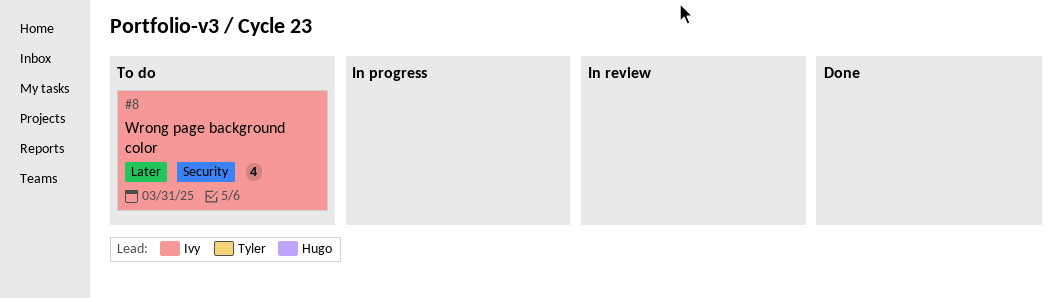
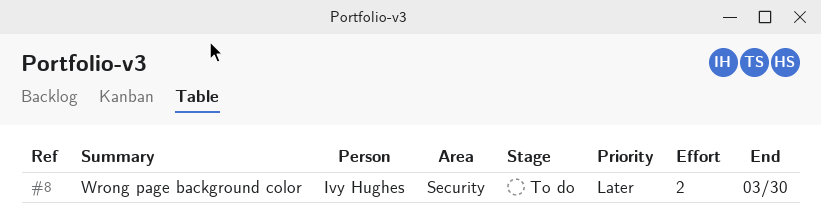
#8, estimate: 4 -> 2
#8, due: Mar 31 -> Mar 30

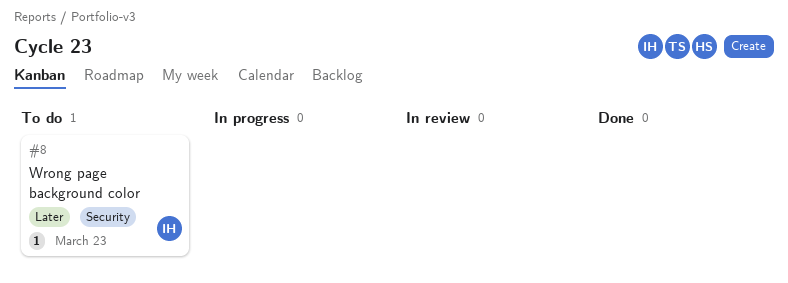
#8, estimate: 2 -> 1
#8, due: Mar 30 -> Mar 23

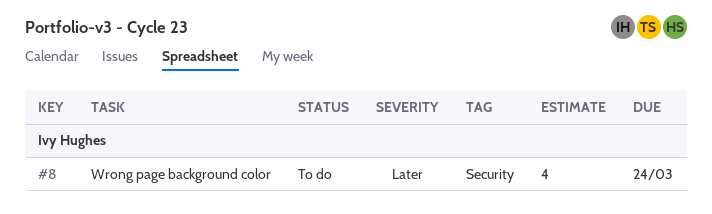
#8, estimate: 1 -> 4
#8, due: Mar 23 -> Mar 24

